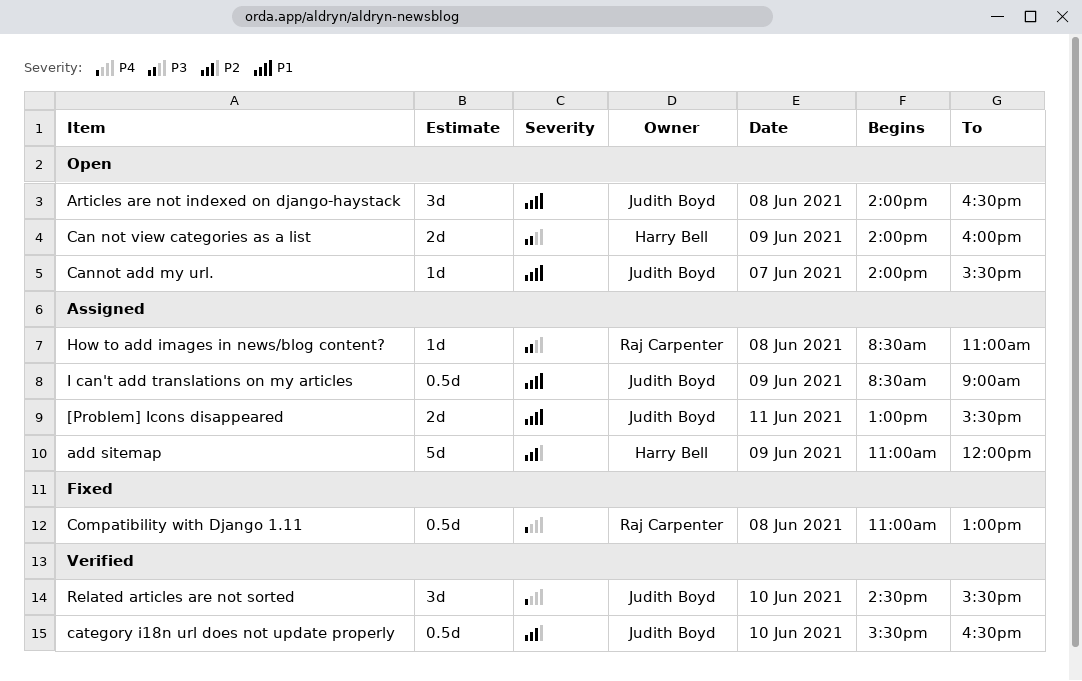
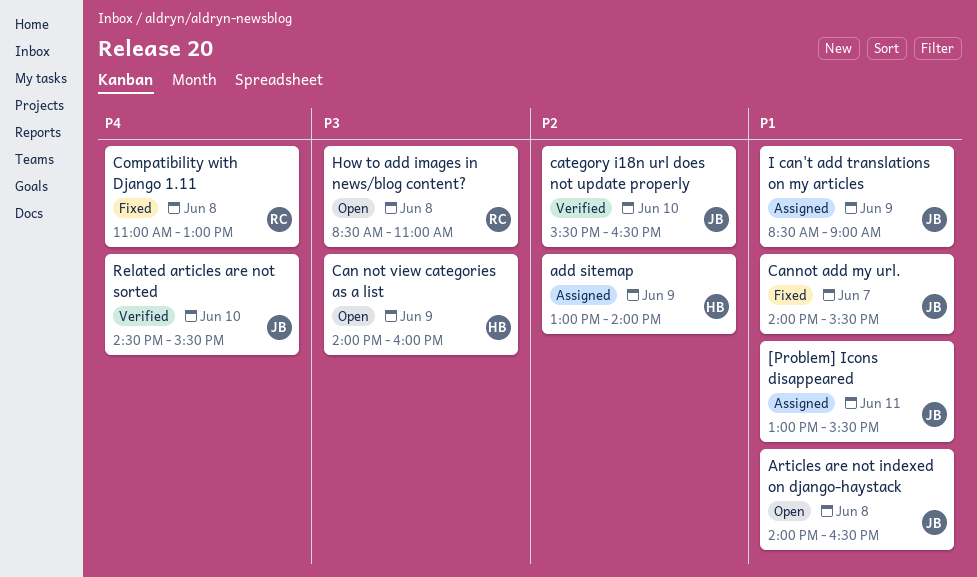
add sitemap, begins: 11:00 -> 13:00
add sitemap, ends: 12:00 -> 14:00
Cannot add my url., status: Open -> Fixed
How to add images in news/blog content?, status: Assigned -> Open

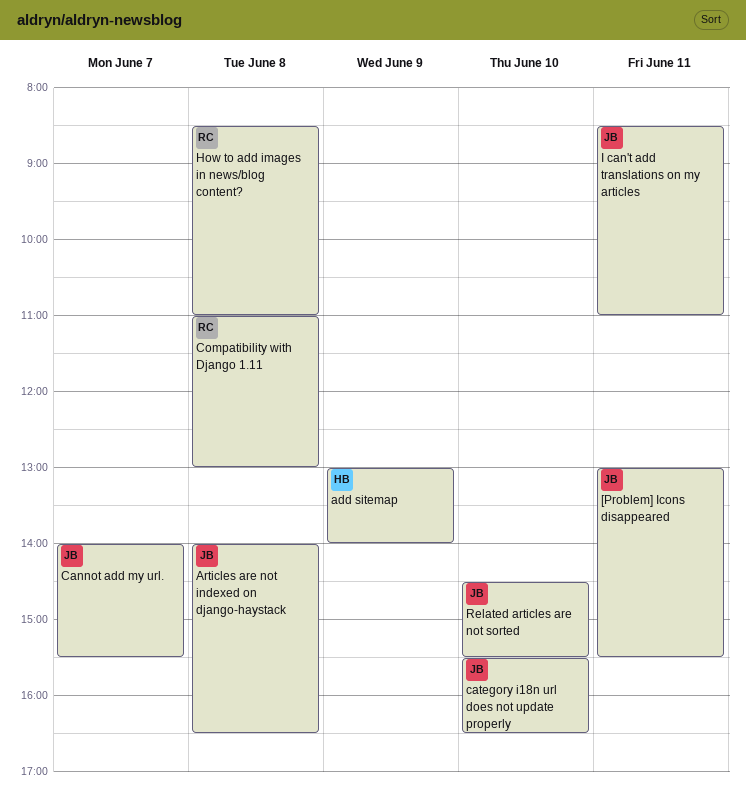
Can not view categories as a list: present -> none
I can't add translations on my articles, day: Jun 9 -> Jun 11
I can't add translations on my articles, ends: 09:00 -> 11:00

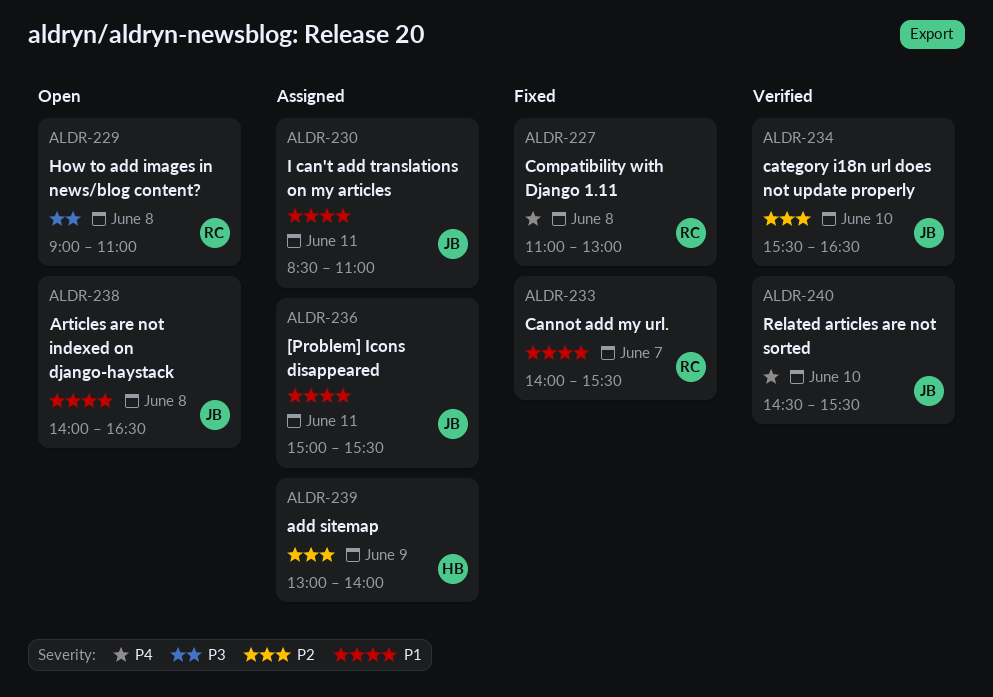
[Problem] Icons disappeared, begins: 13:00 -> 15:00
Cannot add my url., owner: JB -> RC
How to add images in news/blog content?, begins: 08:30 -> 09:00

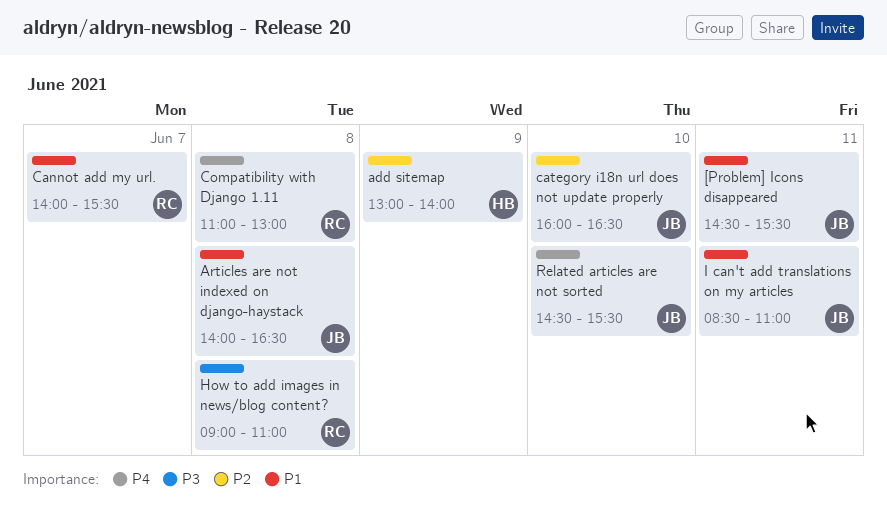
[Problem] Icons disappeared, begins: 15:00 -> 14:30
category i18n url does not update properly, begins: 15:30 -> 16:00

